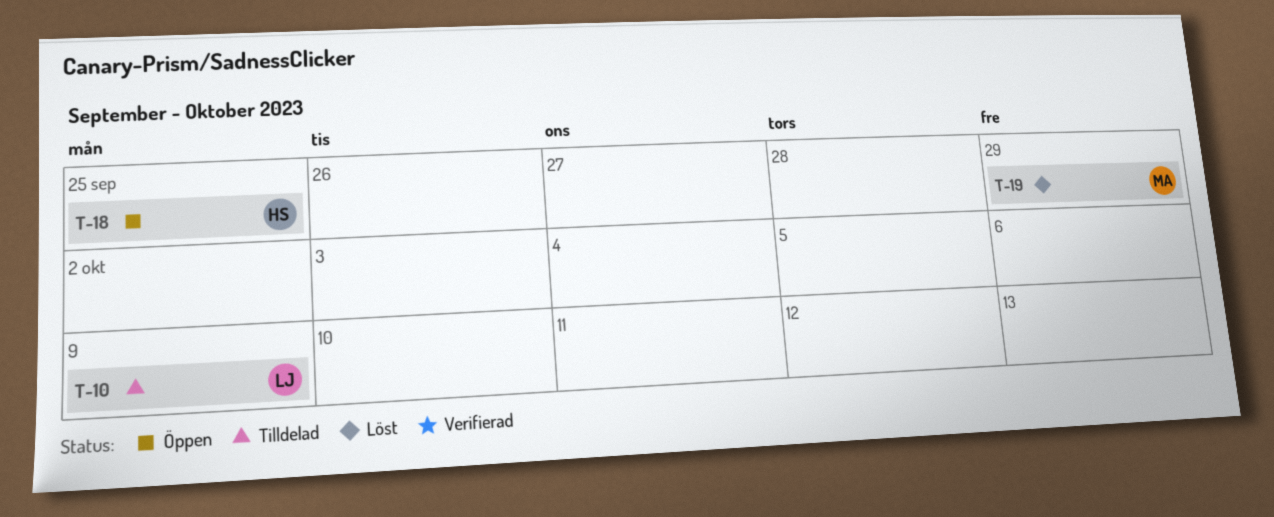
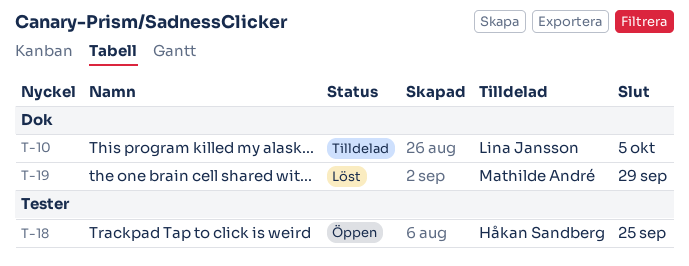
T-10, due: Oct 9 -> Oct 5

